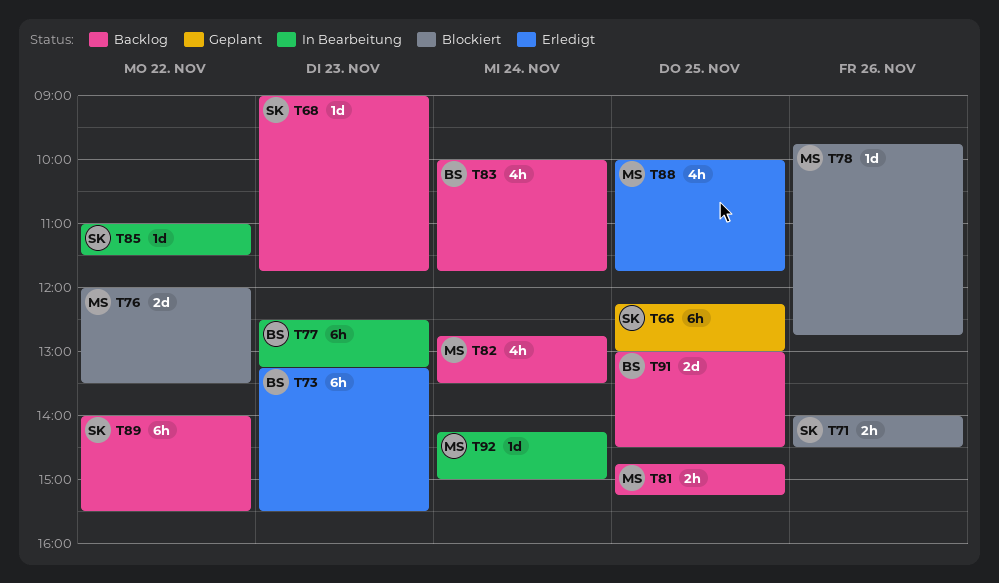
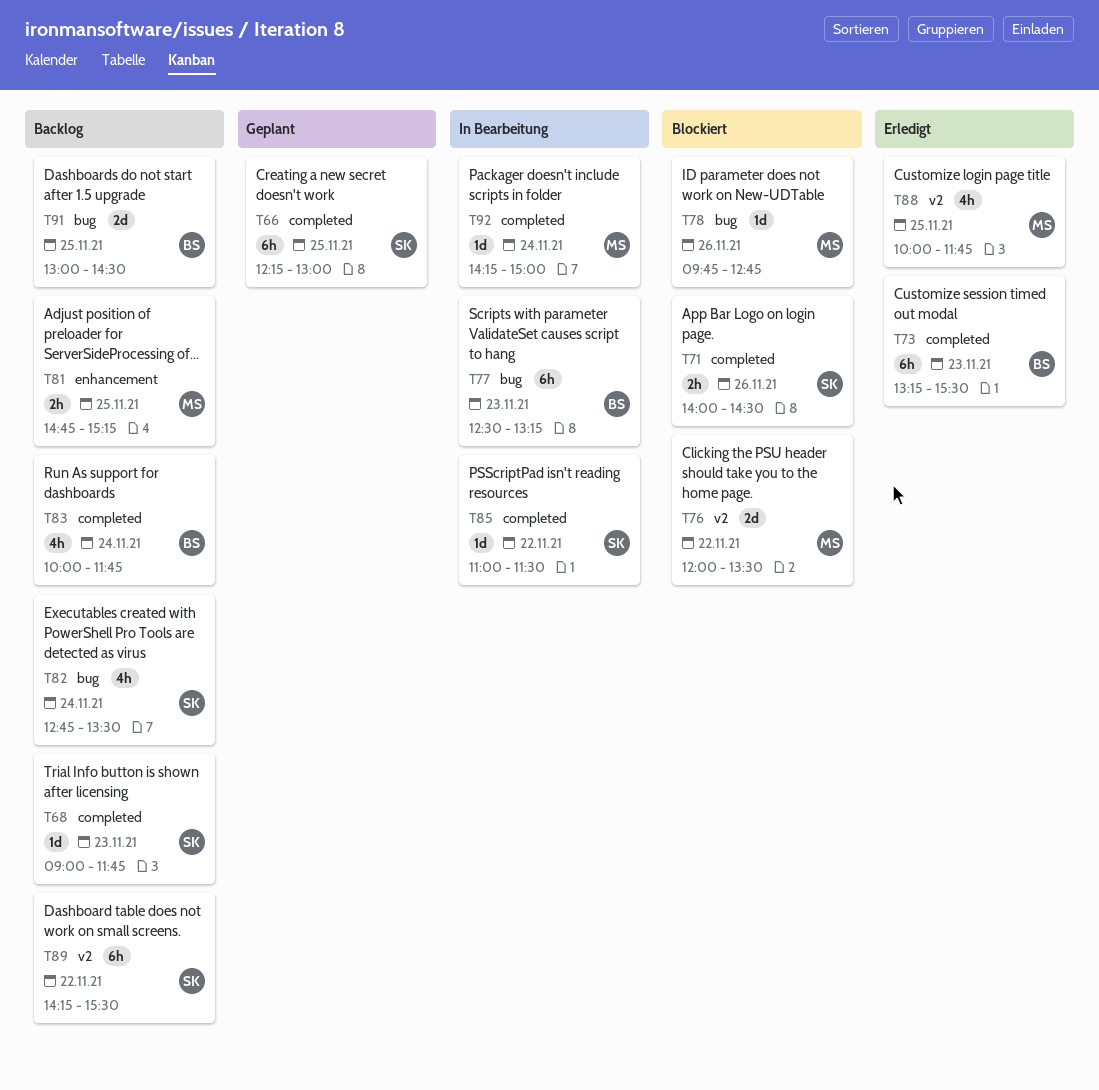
T82, owner: MS -> SK
T89, begins: 14:00 -> 14:15

